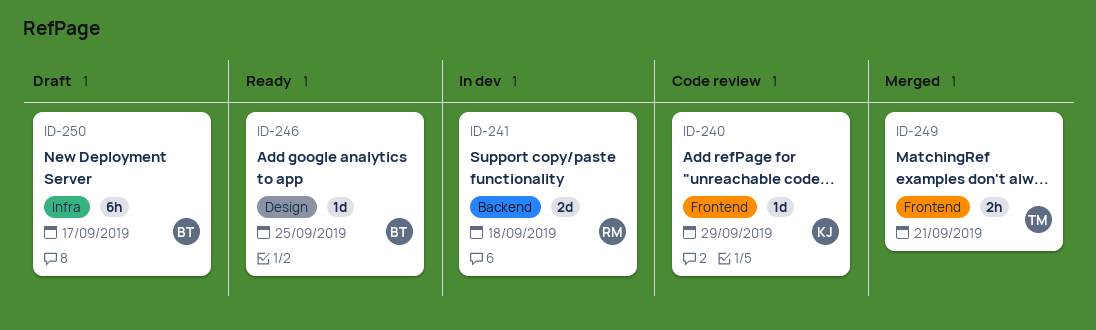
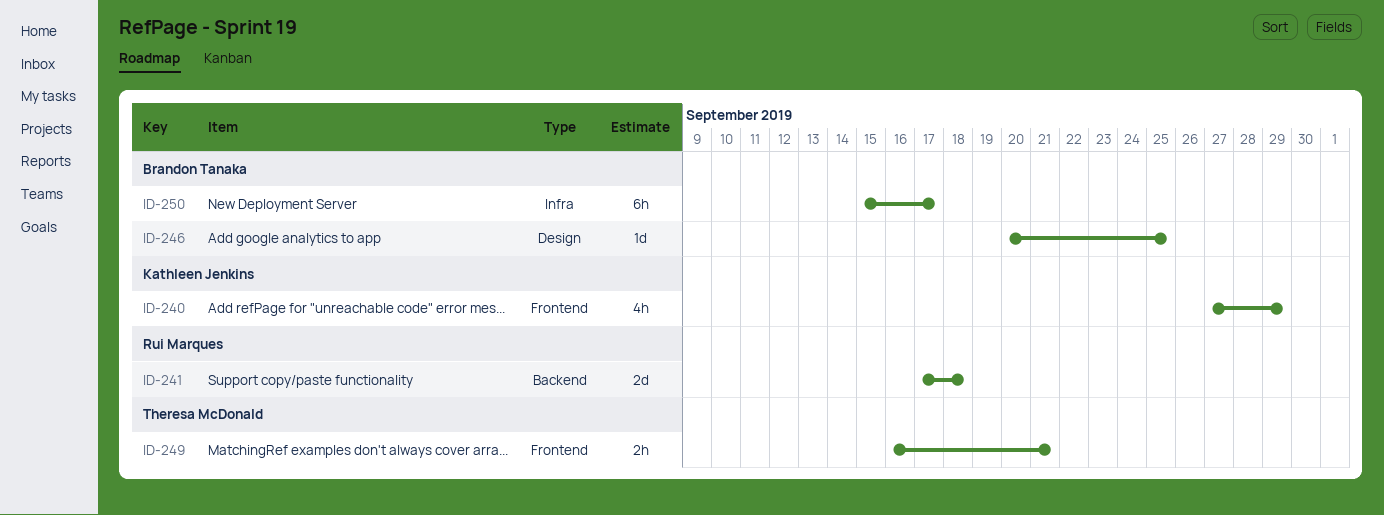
ID-240, estimate: 1d -> 4h

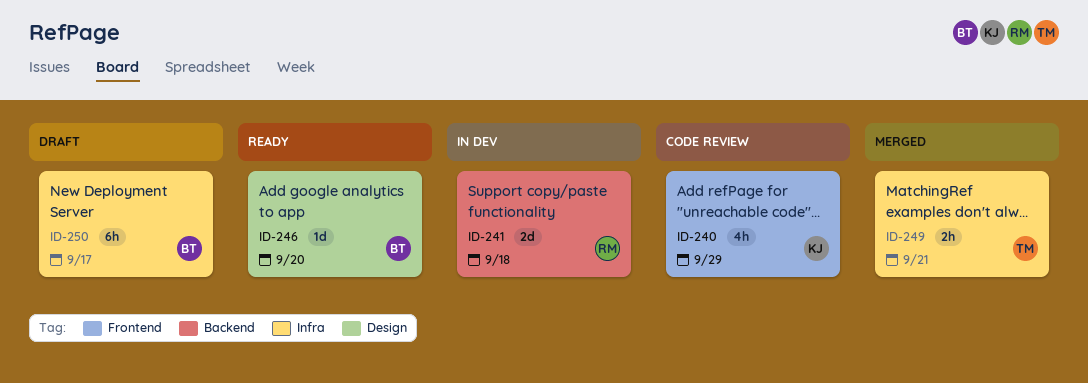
ID-246, due: Sep 25 -> Sep 20
ID-249, label: Frontend -> Infra

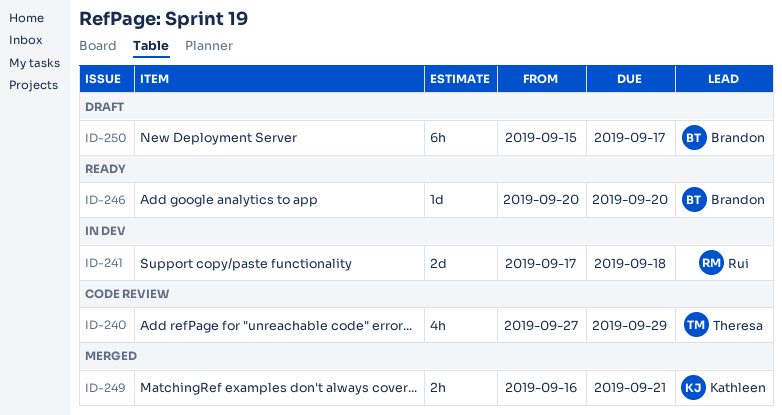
ID-240, owner: Kathleen -> Theresa
ID-249, owner: Theresa -> Kathleen

